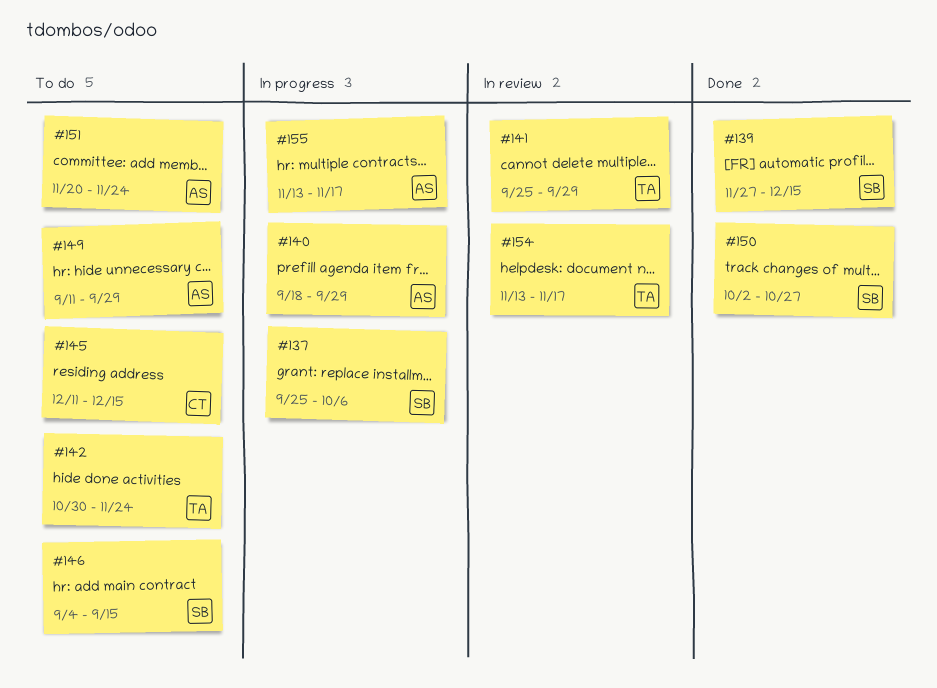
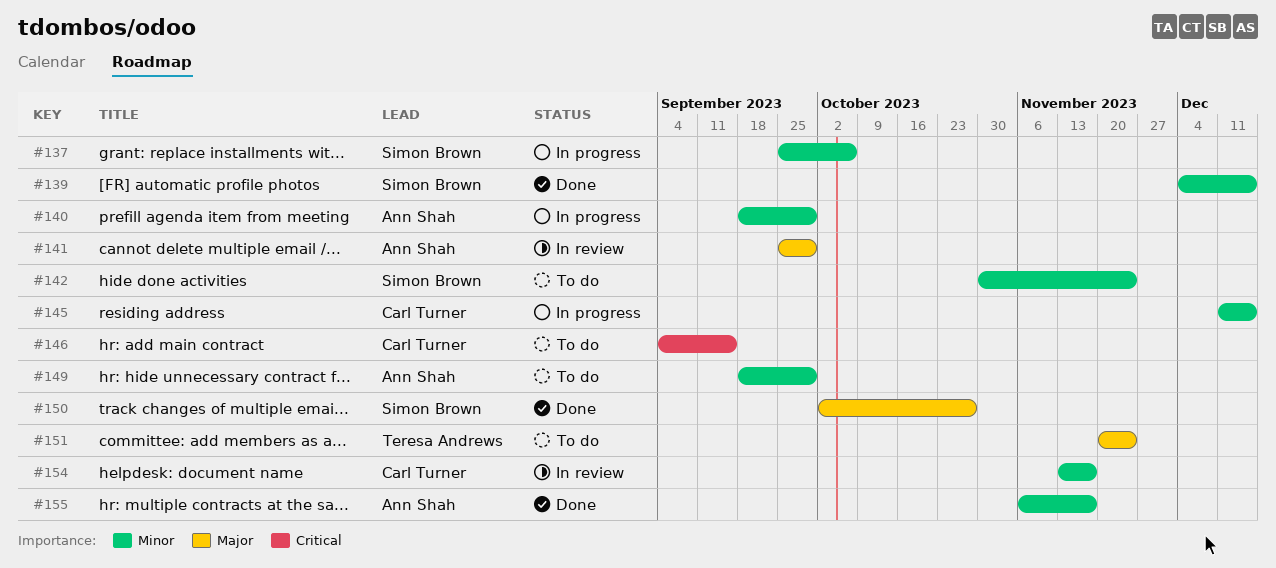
#139, start: Nov 27 -> Dec 4
#141, owner: Teresa Andrews -> Ann Shah
#142, owner: Teresa Andrews -> Simon Brown
#145, status: To do -> In progress
#146, owner: Simon Brown -> Carl Turner
#149, start: Sep 11 -> Sep 18
#151, owner: Ann Shah -> Teresa Andrews
#154, owner: Teresa Andrews -> Carl Turner
#155, status: In progress -> Done
#155, start: Nov 13 -> Nov 6

